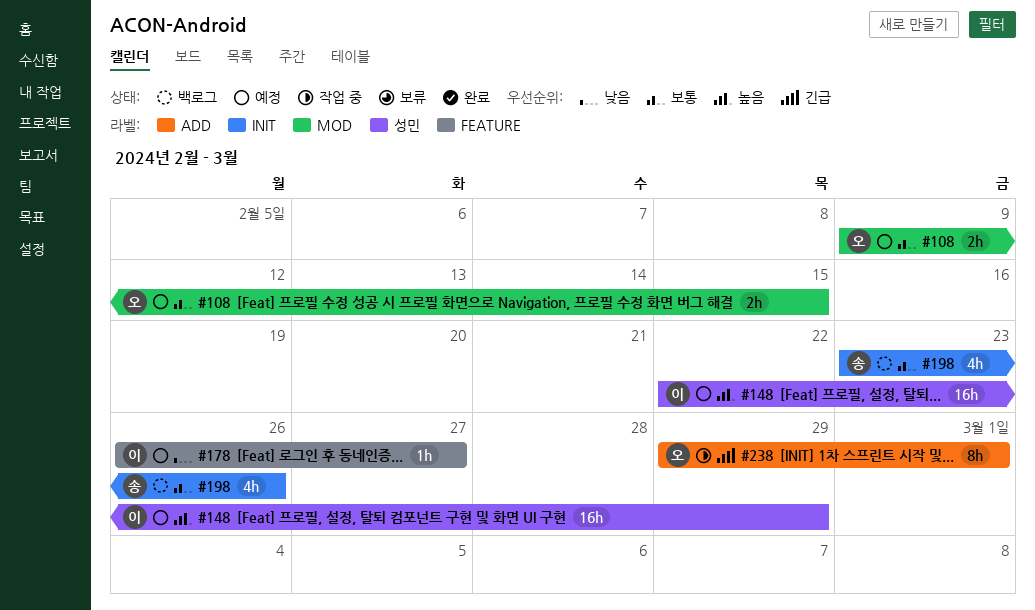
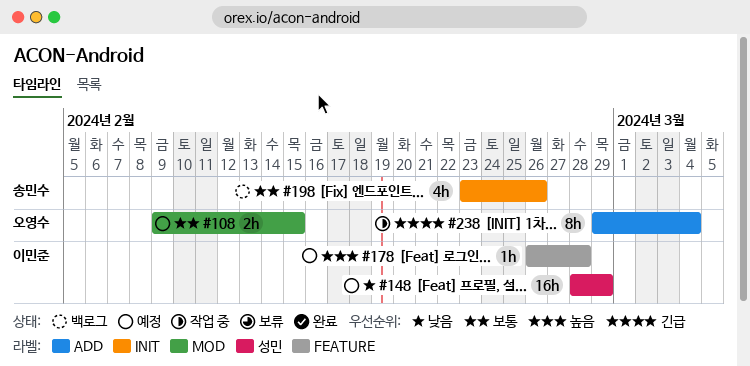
#148, priority: 높음 -> 낮음
#148, start: Feb 22 -> Feb 28
#178, priority: 낮음 -> 높음
#178, due: Feb 27 -> Feb 28
#238, due: Mar 1 -> Mar 4

